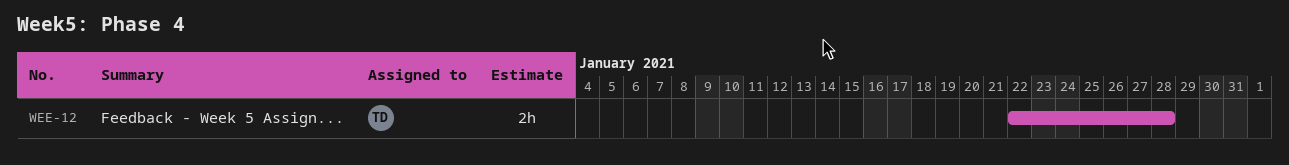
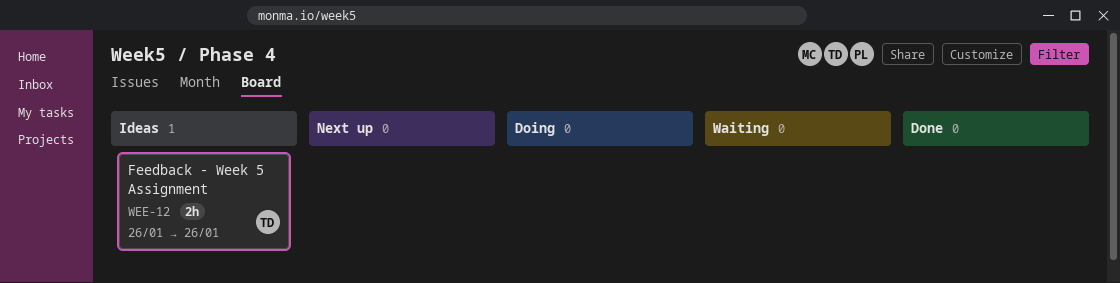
WEE-12, start: Jan 22 -> Jan 26
WEE-12, due: Jan 28 -> Jan 26

